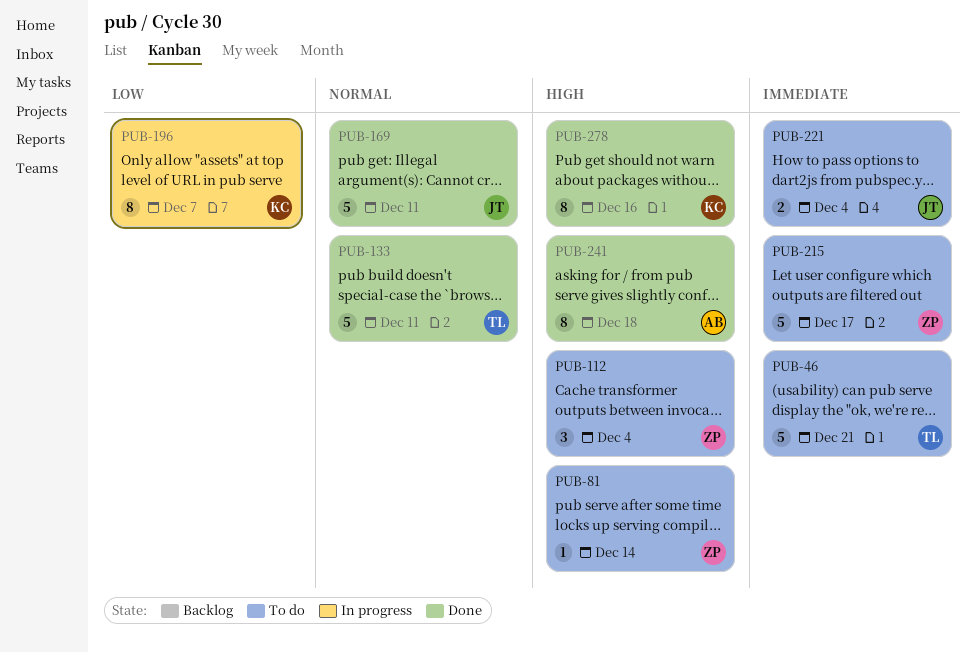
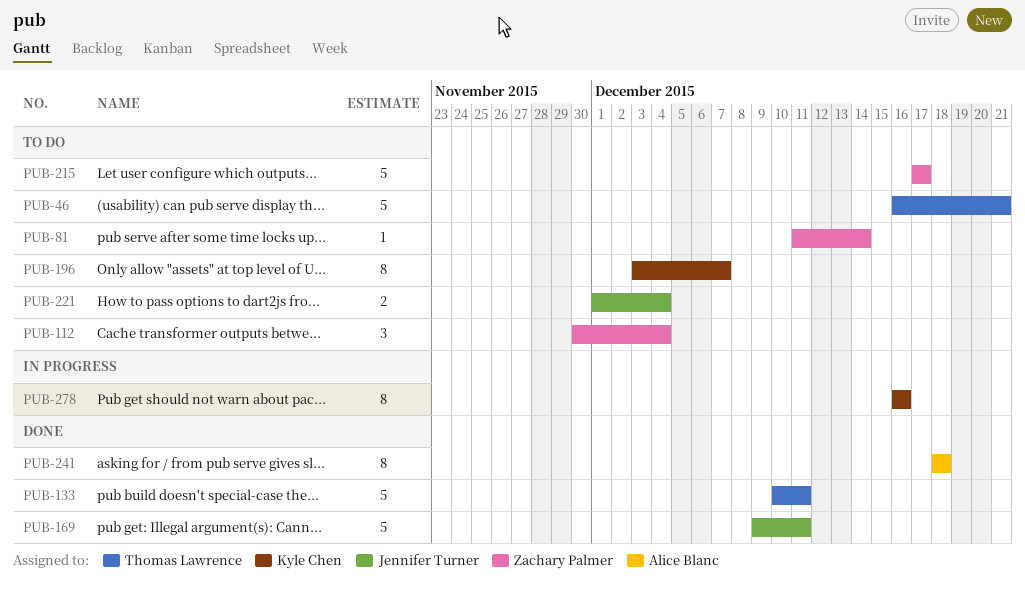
PUB-196, status: In progress -> To do
PUB-278, status: Done -> In progress

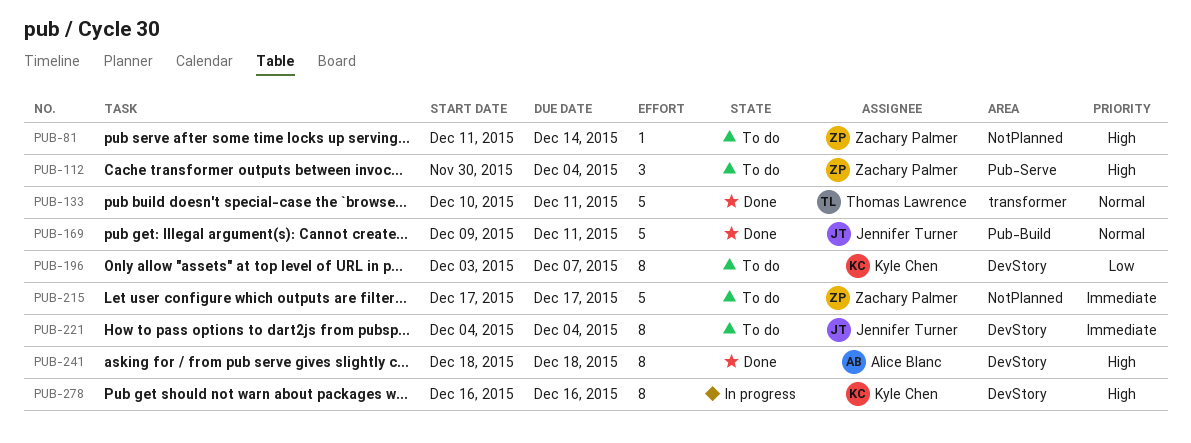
PUB-46: present -> none
PUB-221, estimate: 2 -> 8
PUB-221, start: Dec 1 -> Dec 4

